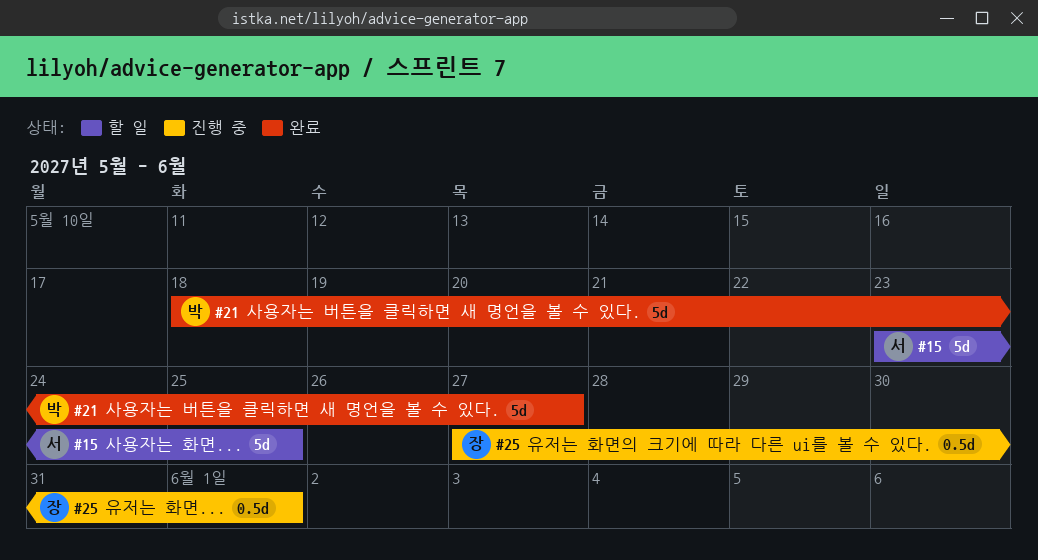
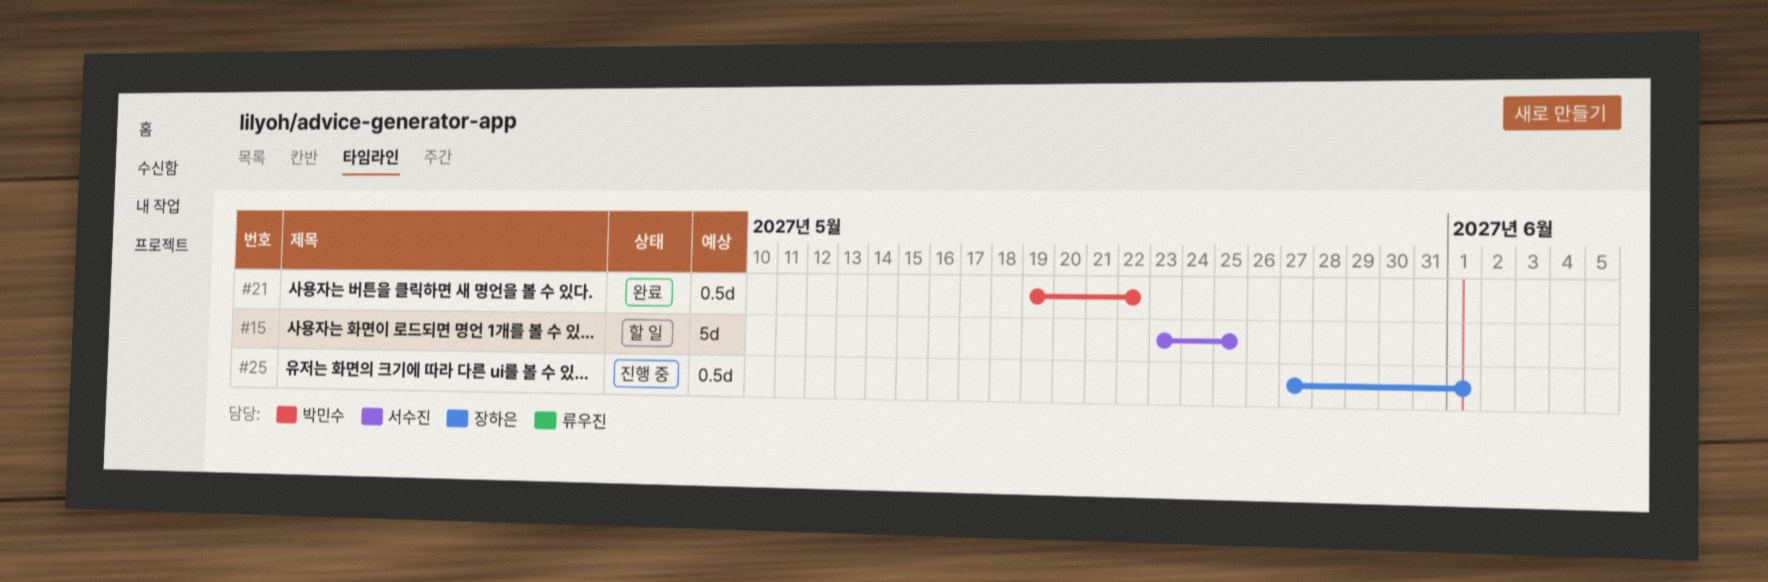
#21, estimate: 5d -> 0.5d
#21, start: May 18 -> May 19
#21, due: May 27 -> May 22

